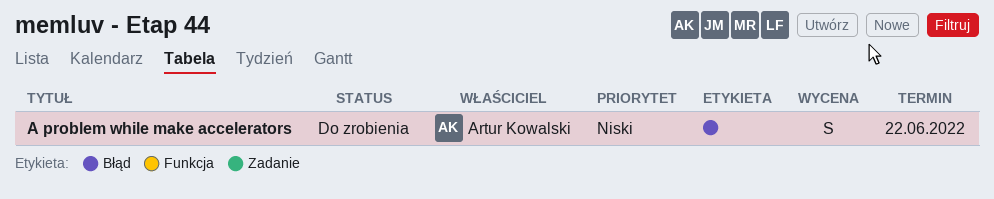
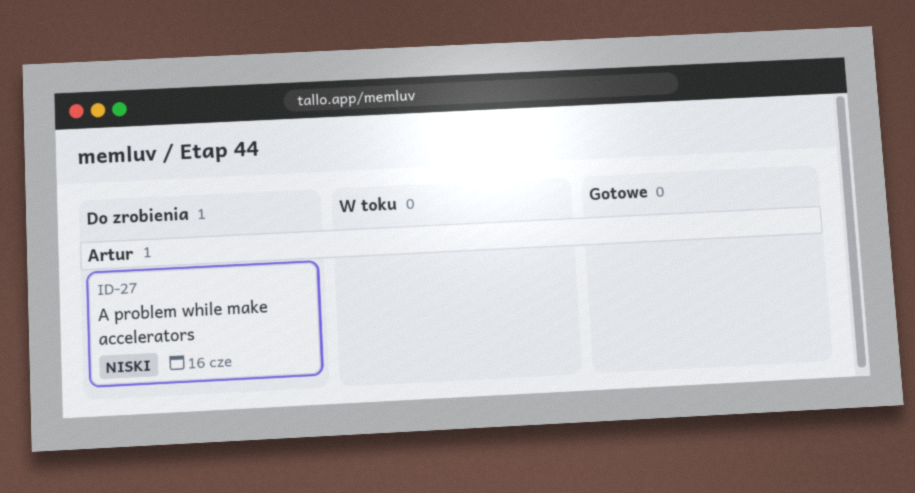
A problem while make accelerators, due: Jun 22 -> Jun 16

